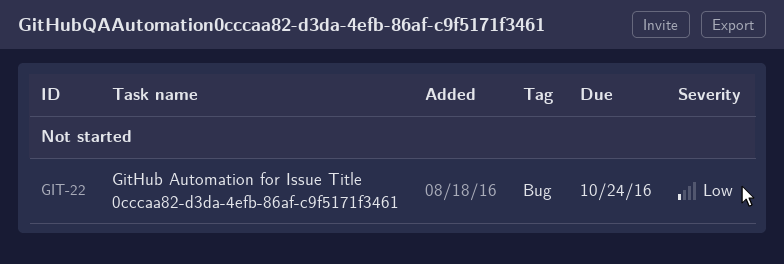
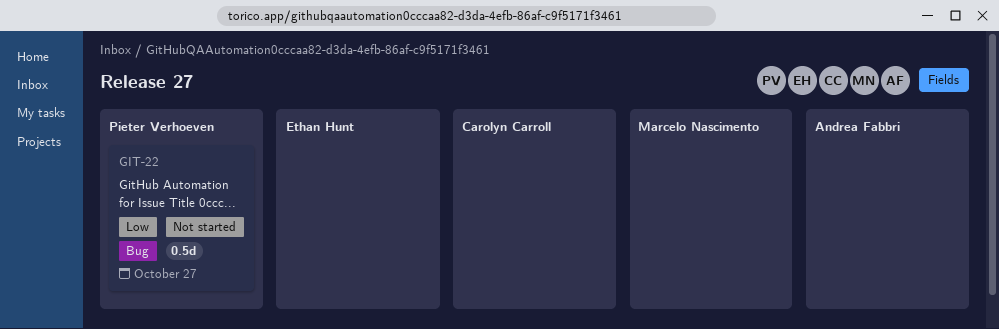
GIT-22, due: Oct 24 -> Oct 27

